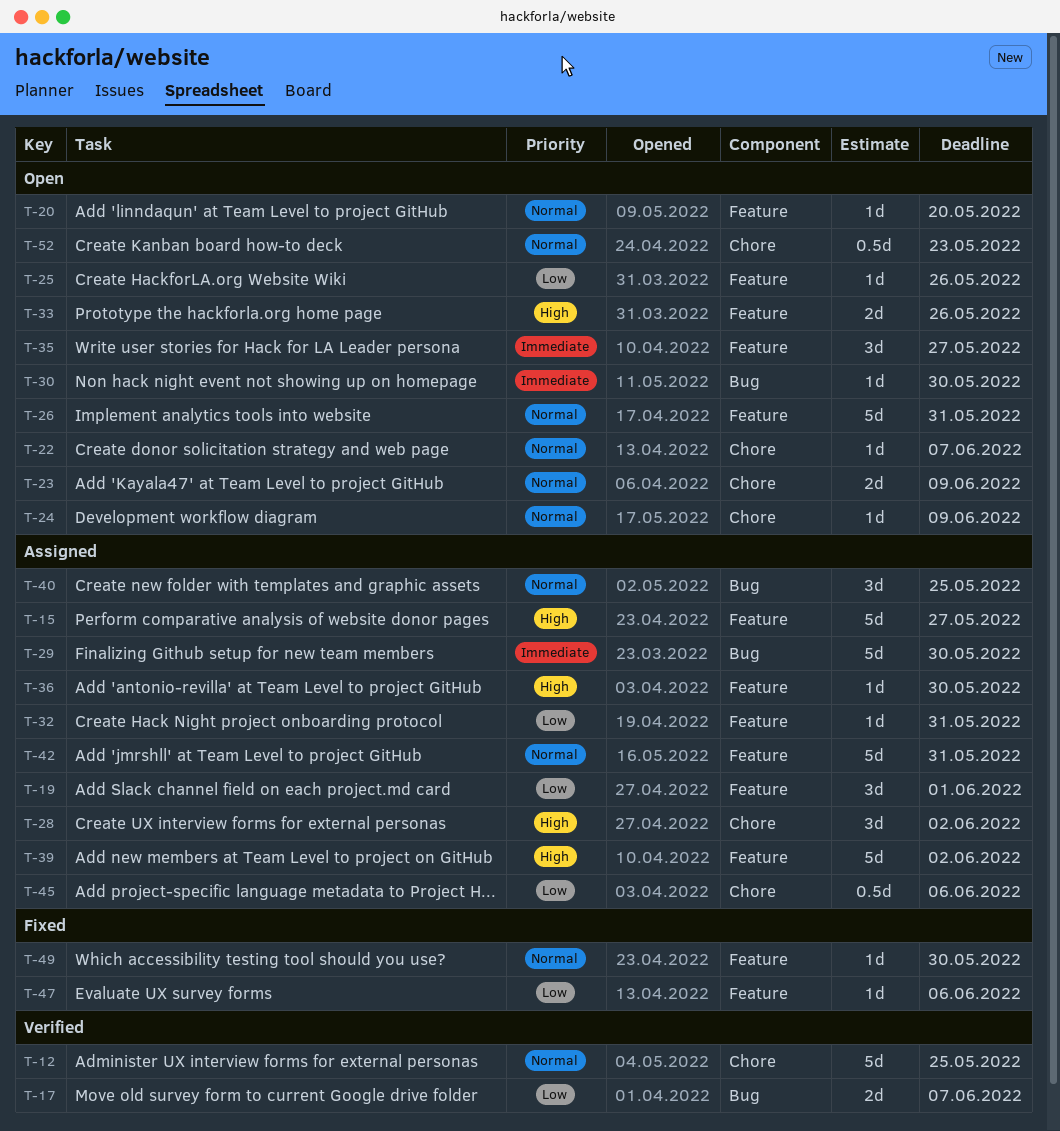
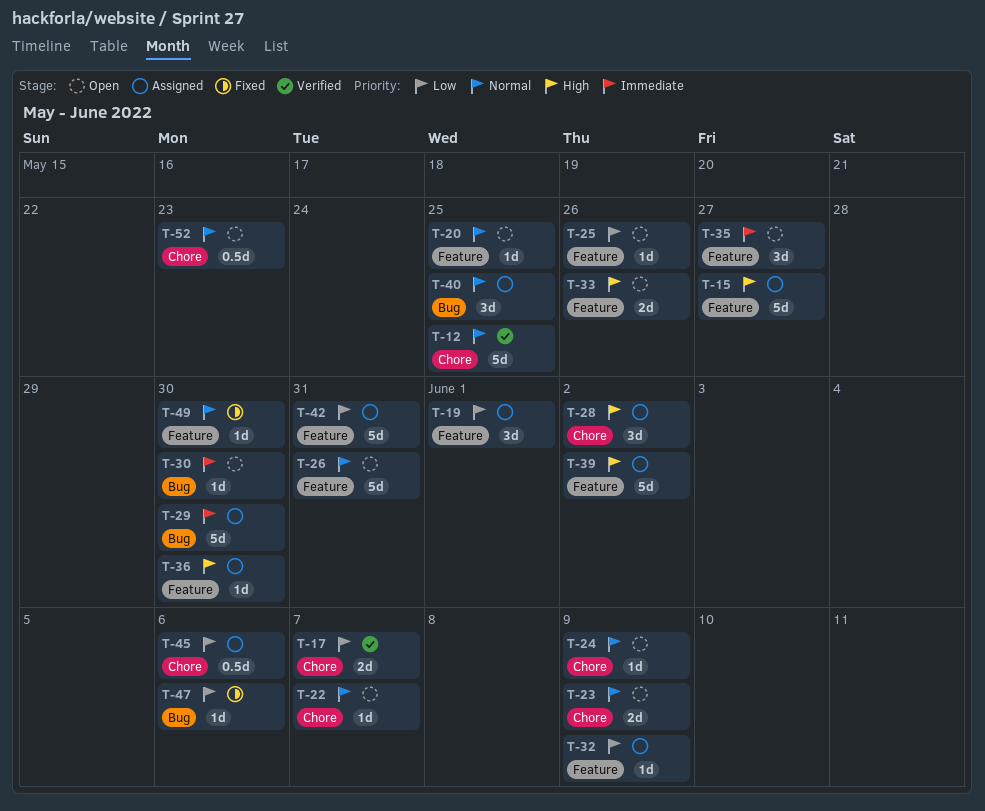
T-17, label: Bug -> Chore
T-20, due: May 20 -> May 25
T-32, due: May 31 -> Jun 9
T-42, priority: Normal -> Low
T-47, label: Feature -> Bug

